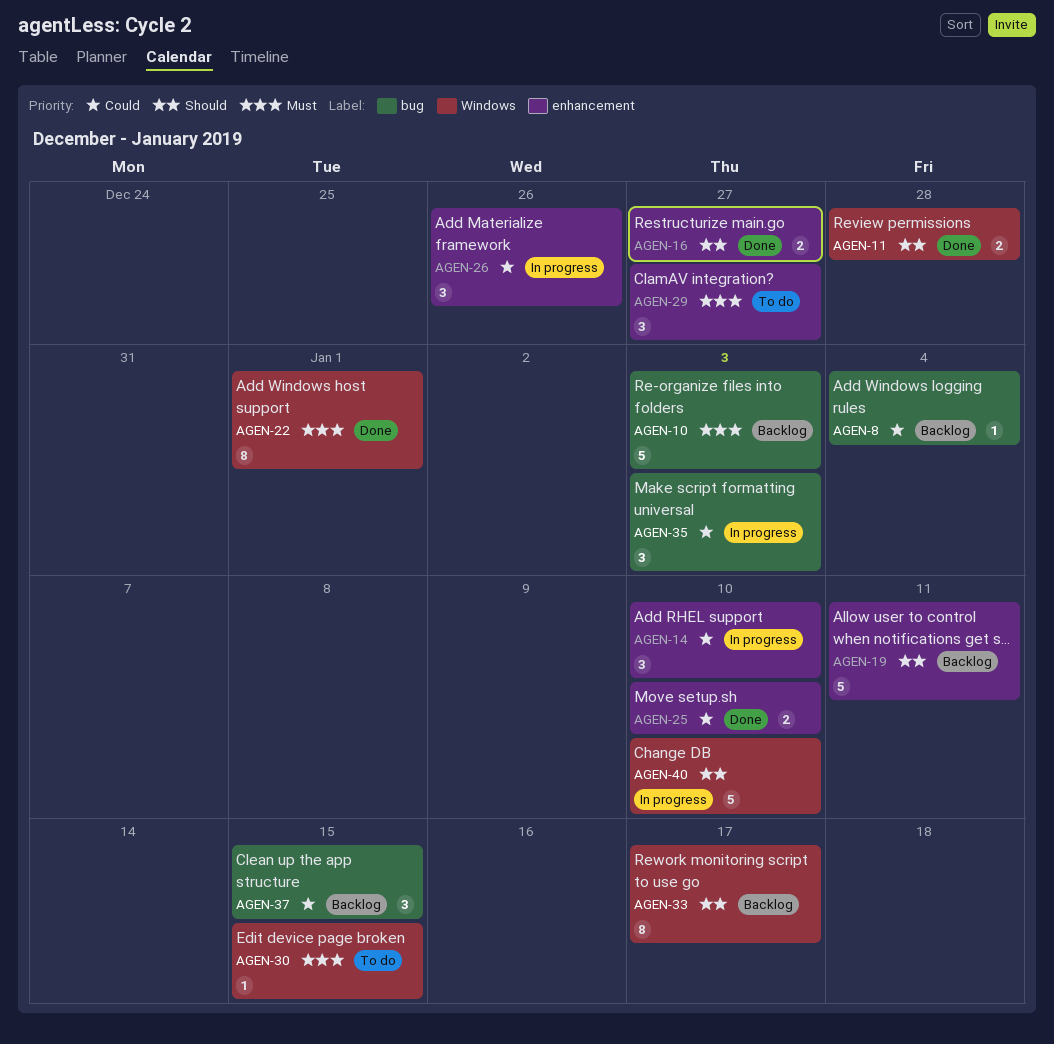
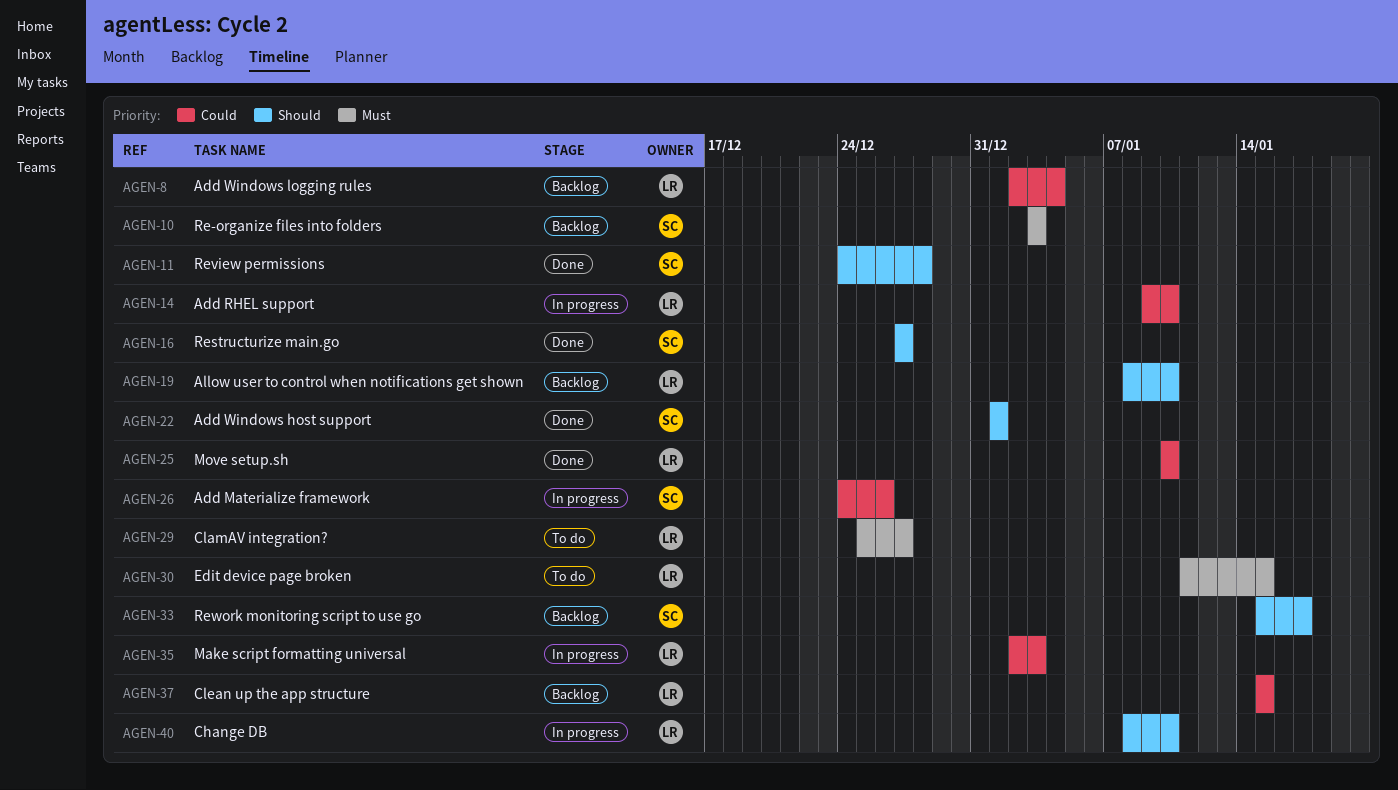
AGEN-19, due: Jan 11 -> Jan 10
AGEN-22, priority: Must -> Should

